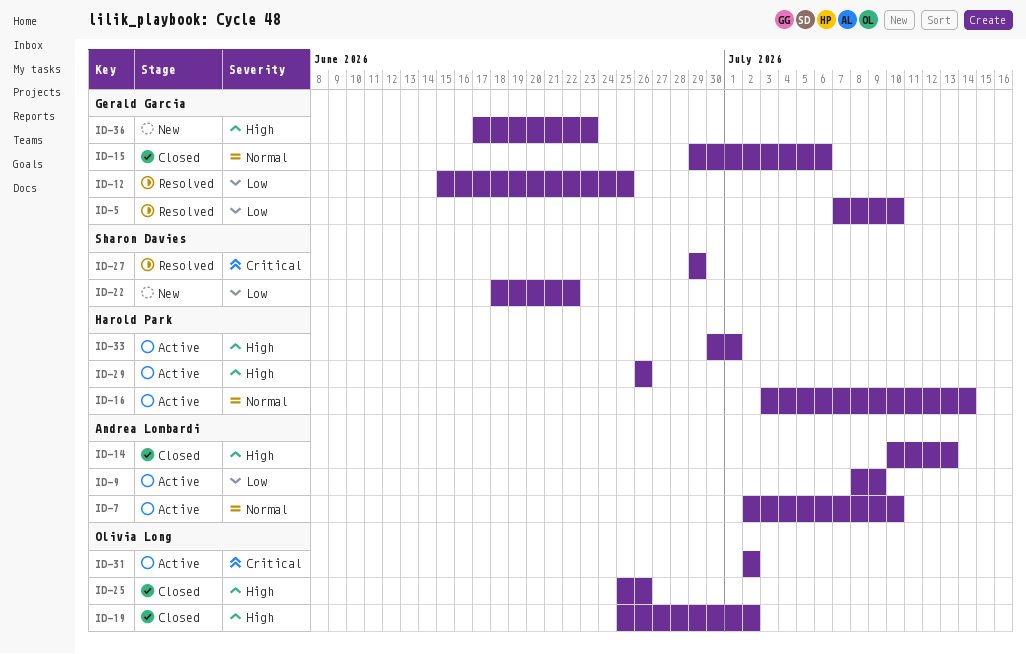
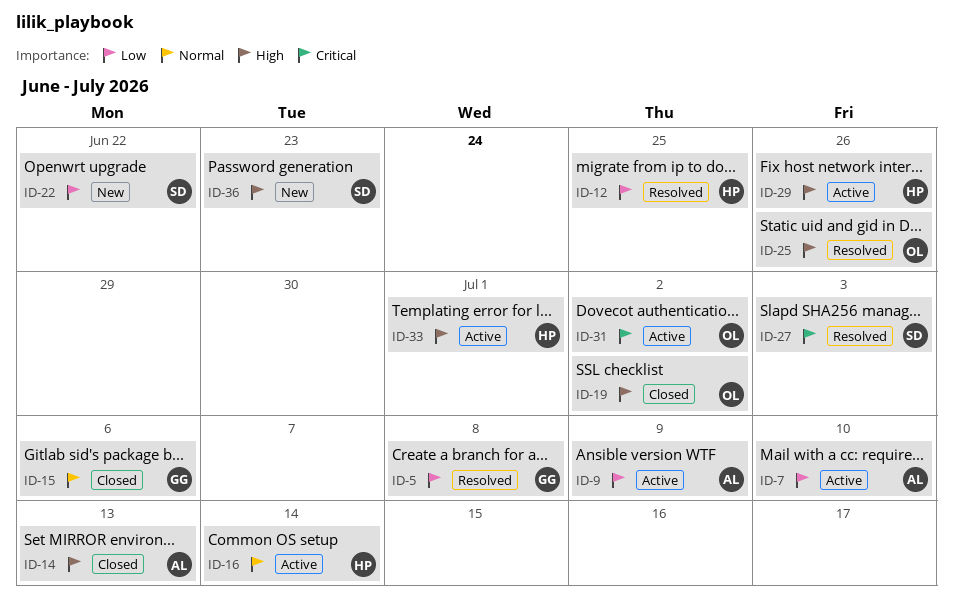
ID-5, due: Jul 10 -> Jul 8
ID-7, priority: Normal -> Low
ID-12, owner: Gerald Garcia -> Harold Park
ID-25, status: Closed -> Resolved
ID-27, due: Jun 29 -> Jul 3
ID-36, owner: Gerald Garcia -> Sharon Davies

